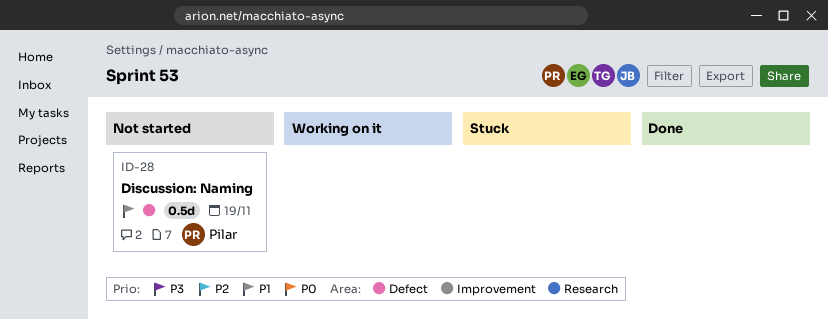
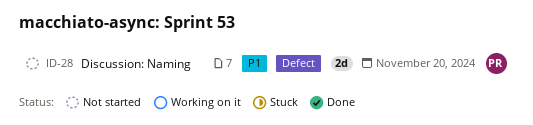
ID-28, estimate: 0.5d -> 2d
ID-28, due: Nov 19 -> Nov 20

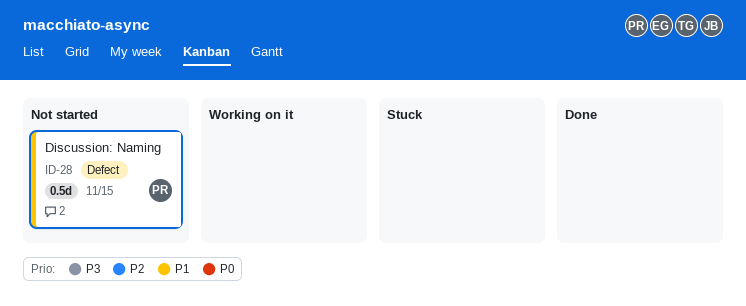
ID-28, estimate: 2d -> 0.5d
ID-28, due: Nov 20 -> Nov 15

